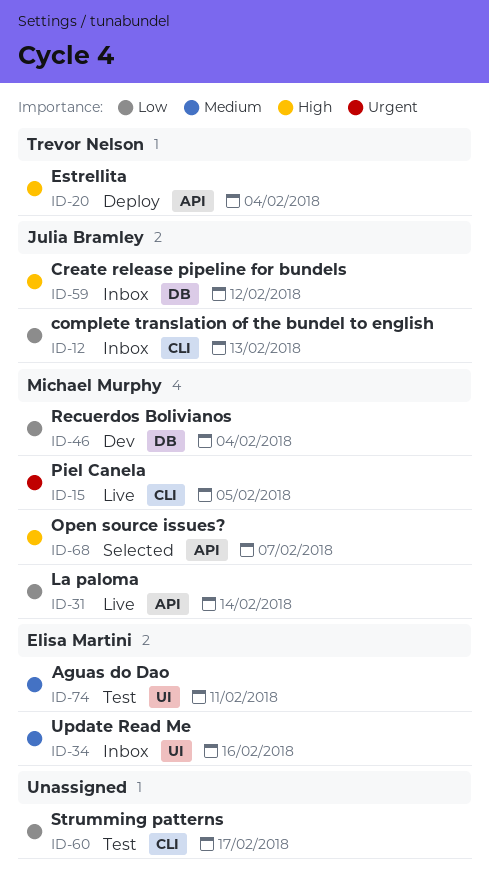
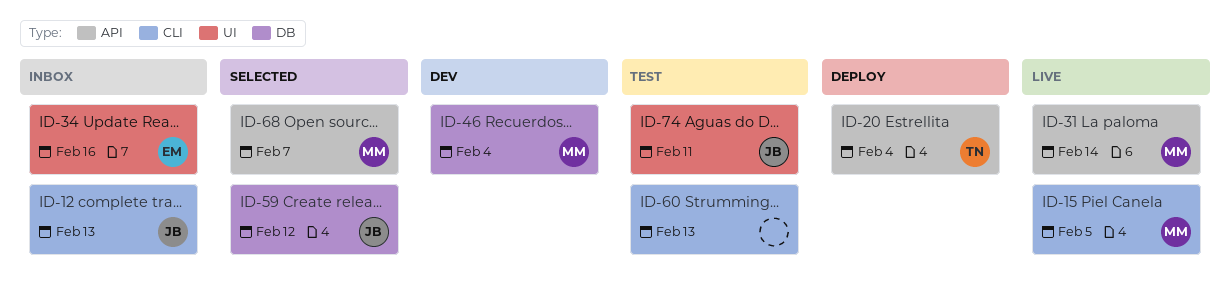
ID-59, status: Inbox -> Selected
ID-60, due: Feb 17 -> Feb 13
ID-74, owner: Elisa Martini -> Julia Bramley

